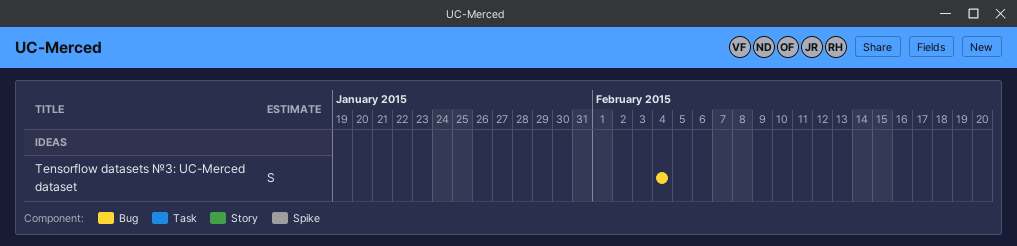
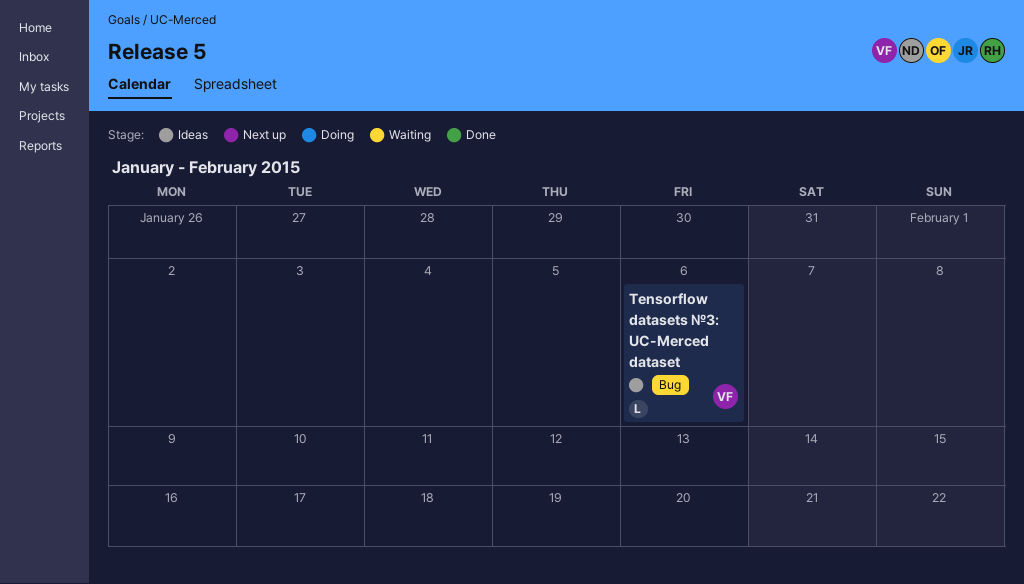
Tensorflow datasets №3: UC-Merced dataset, estimate: S -> L
Tensorflow datasets №3: UC-Merced dataset, due: Feb 4 -> Feb 6

